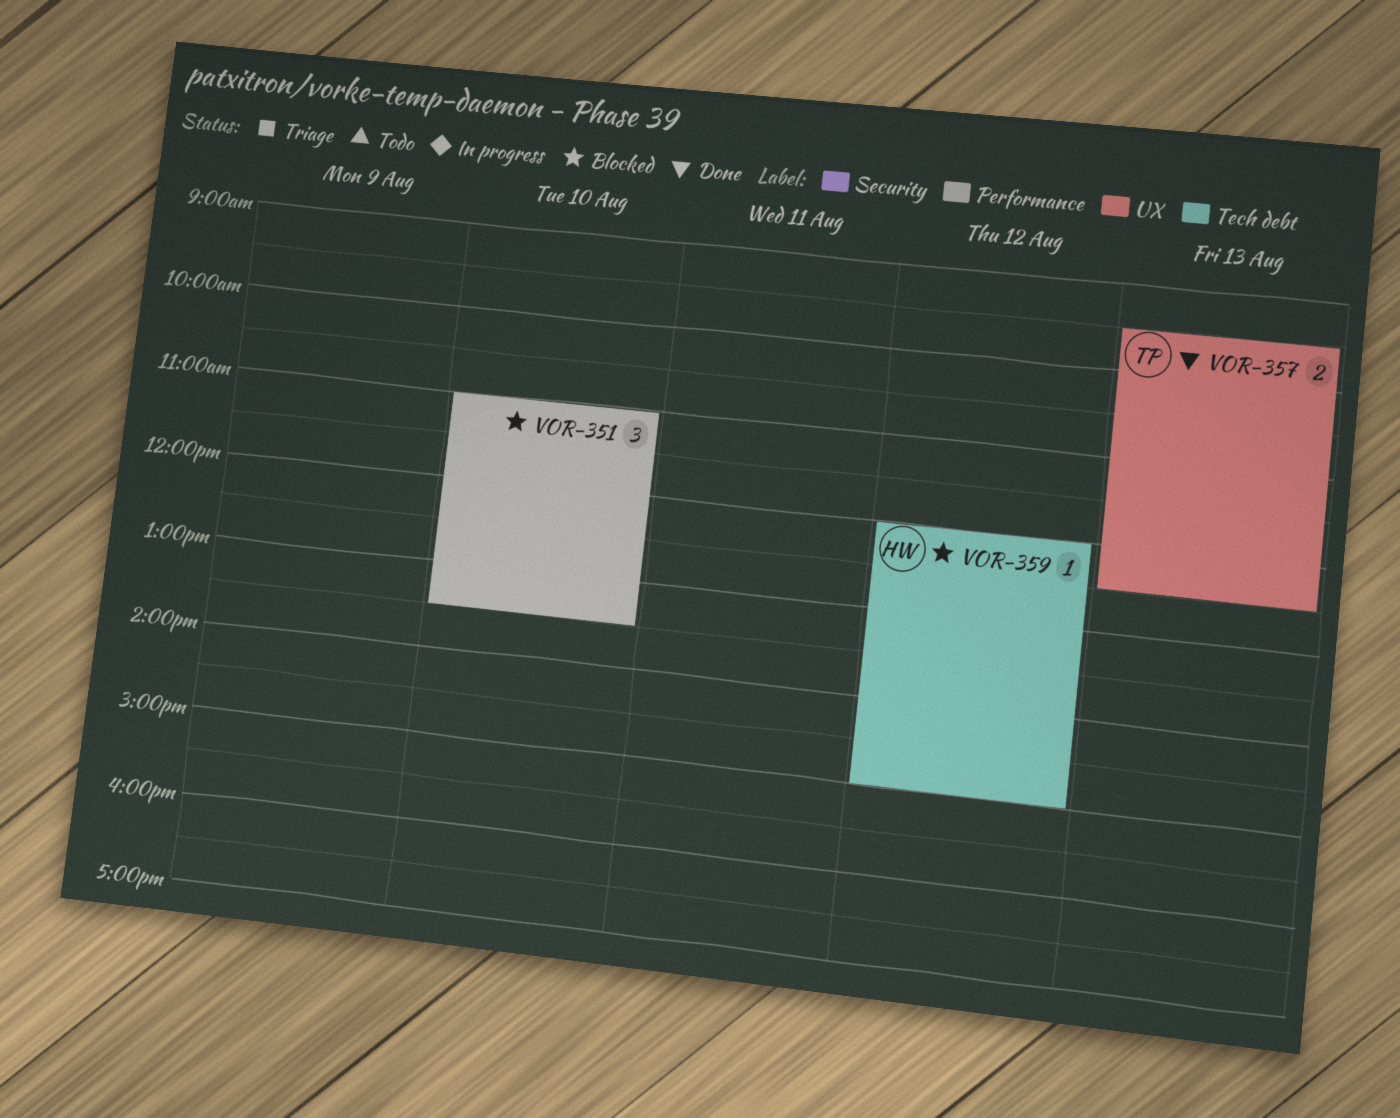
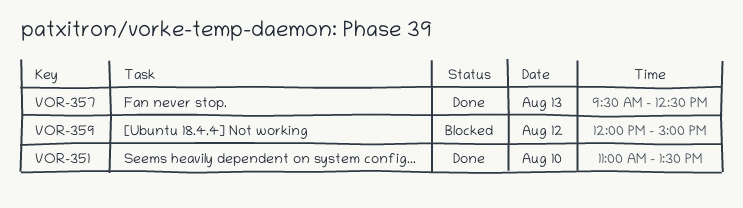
VOR-351, status: Blocked -> Done

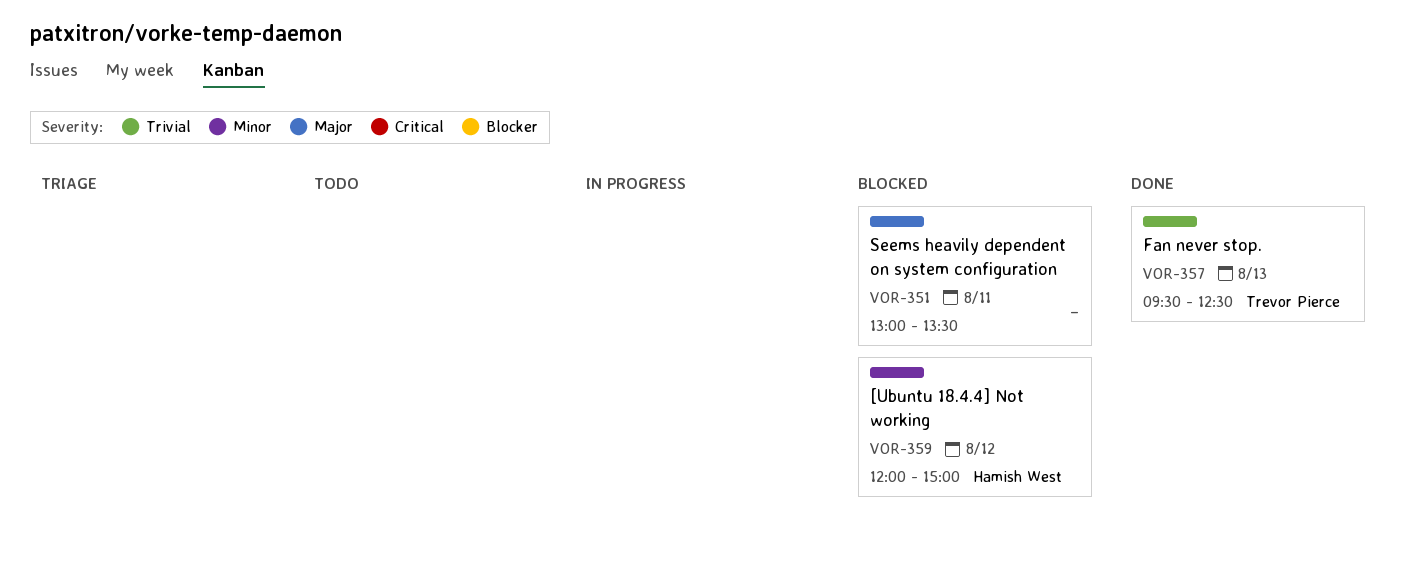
VOR-351, status: Done -> Blocked
VOR-351, day: Aug 10 -> Aug 11
VOR-351, begins: 11:00 -> 13:00

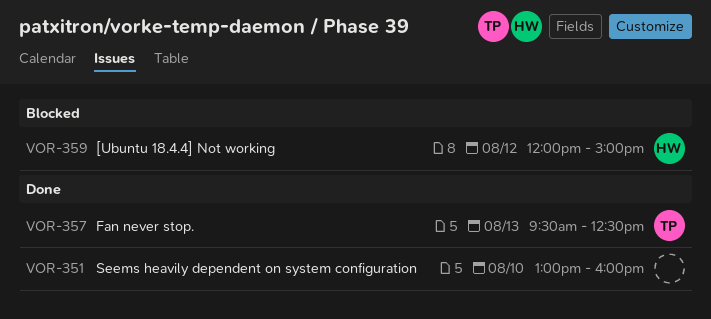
VOR-351, status: Blocked -> Done
VOR-351, day: Aug 11 -> Aug 10
VOR-351, ends: 13:30 -> 16:00

